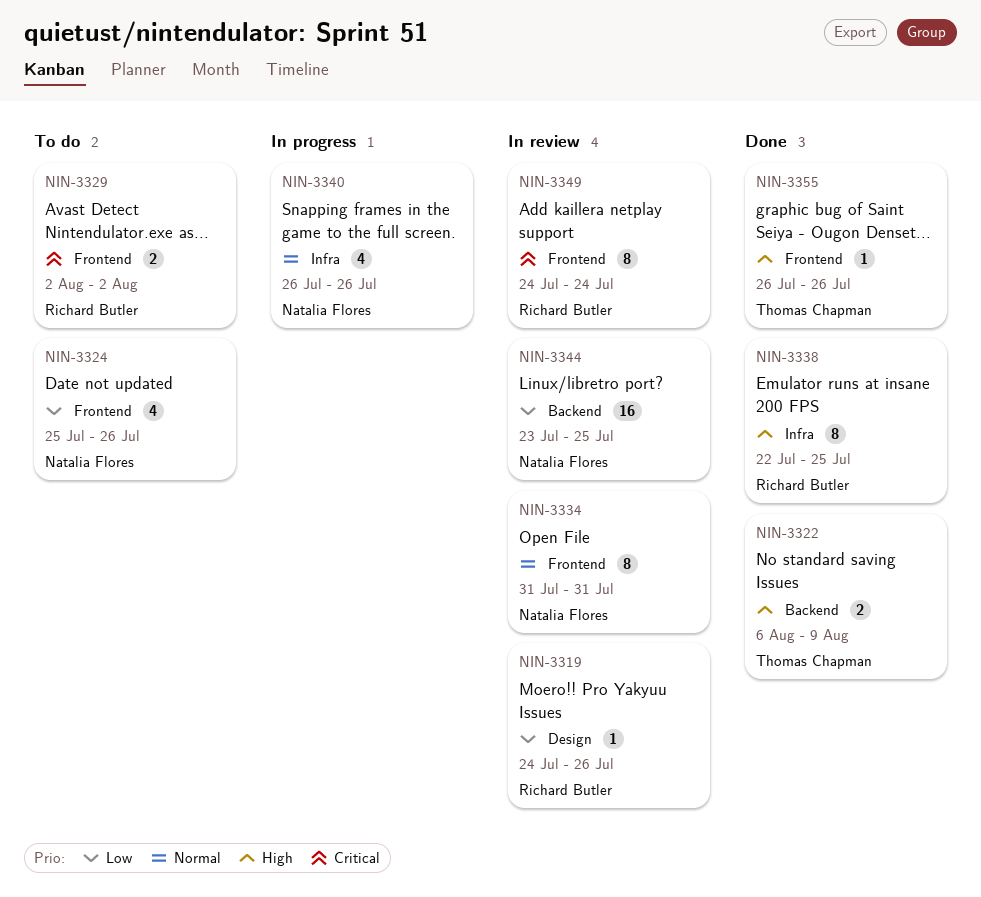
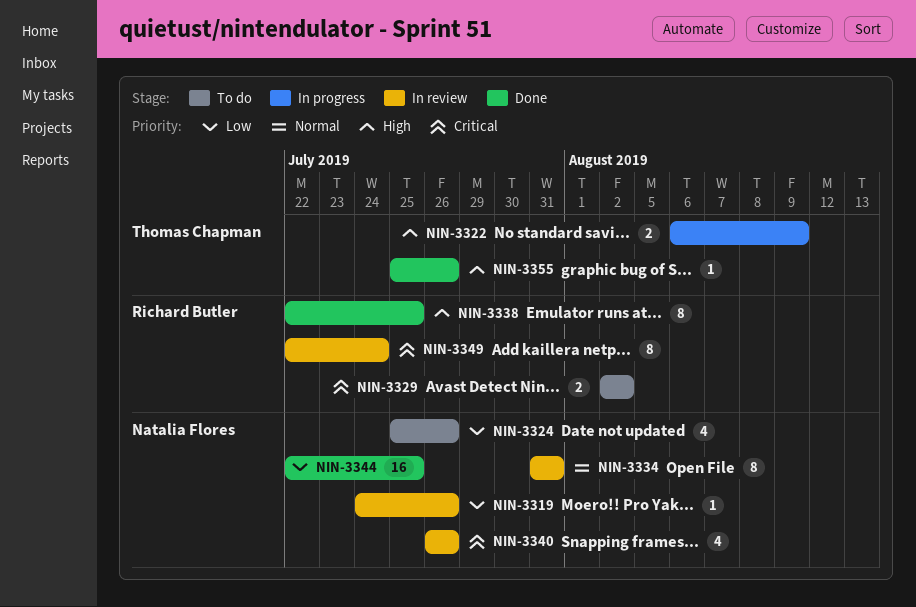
NIN-3319, owner: Richard Butler -> Natalia Flores
NIN-3322, status: Done -> In progress
NIN-3340, status: In progress -> In review
NIN-3340, priority: Normal -> Critical
NIN-3344, status: In review -> Done
NIN-3344, start: Jul 23 -> Jul 22
NIN-3349, start: Jul 24 -> Jul 22
NIN-3355, start: Jul 26 -> Jul 25

